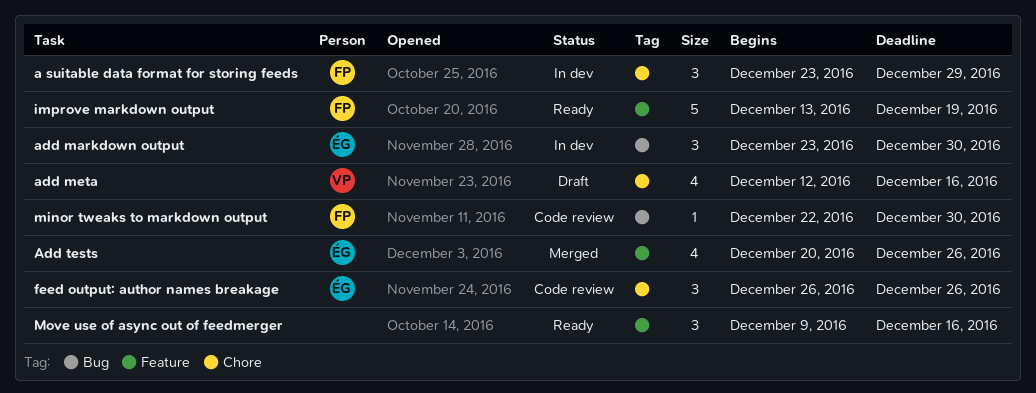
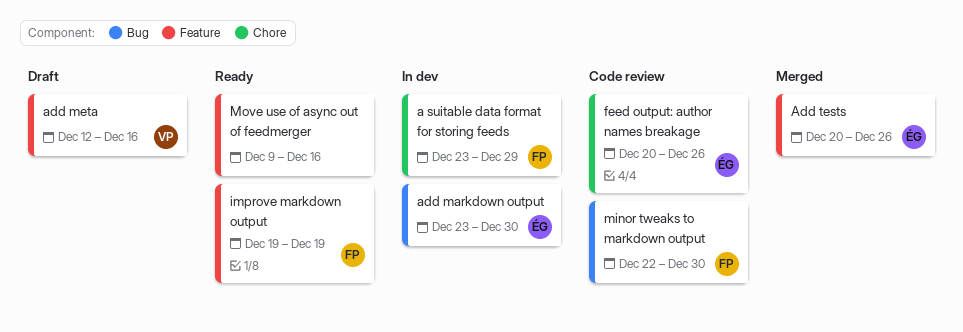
add meta, label: Chore -> Feature
feed output: author names breakage, start: Dec 26 -> Dec 20
improve markdown output, start: Dec 13 -> Dec 19

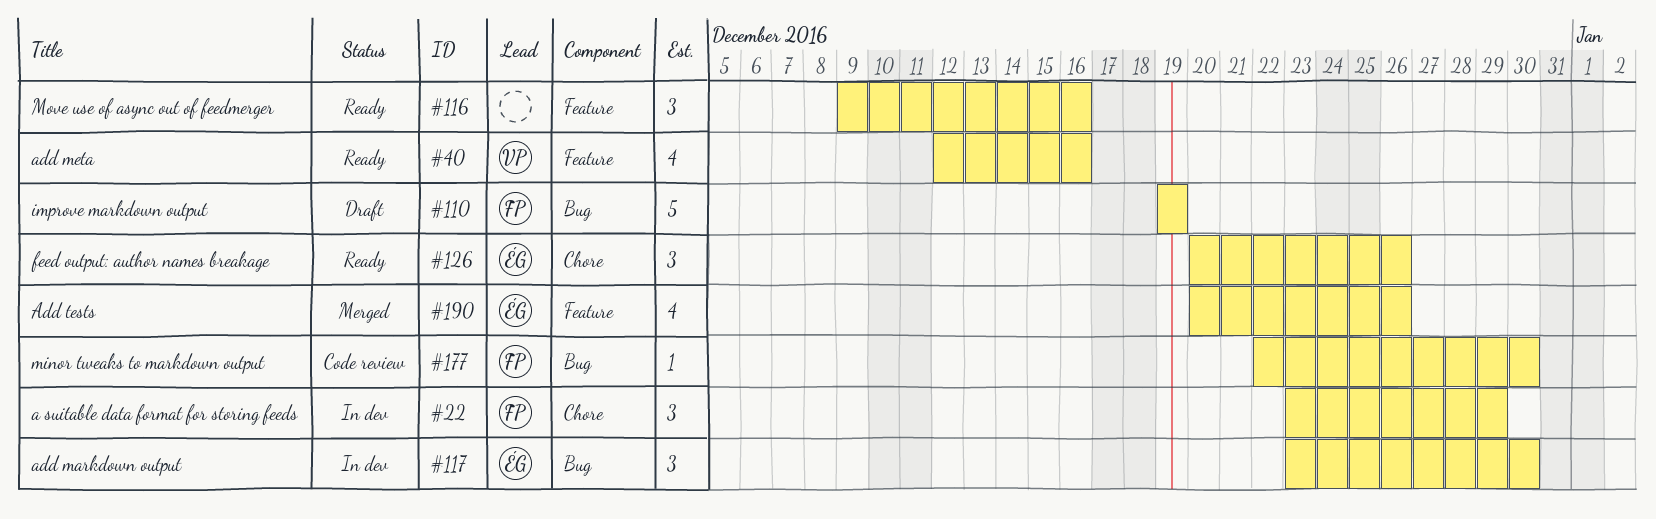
add meta, status: Draft -> Ready
feed output: author names breakage, status: Code review -> Ready
improve markdown output, status: Ready -> Draft
improve markdown output, label: Feature -> Bug

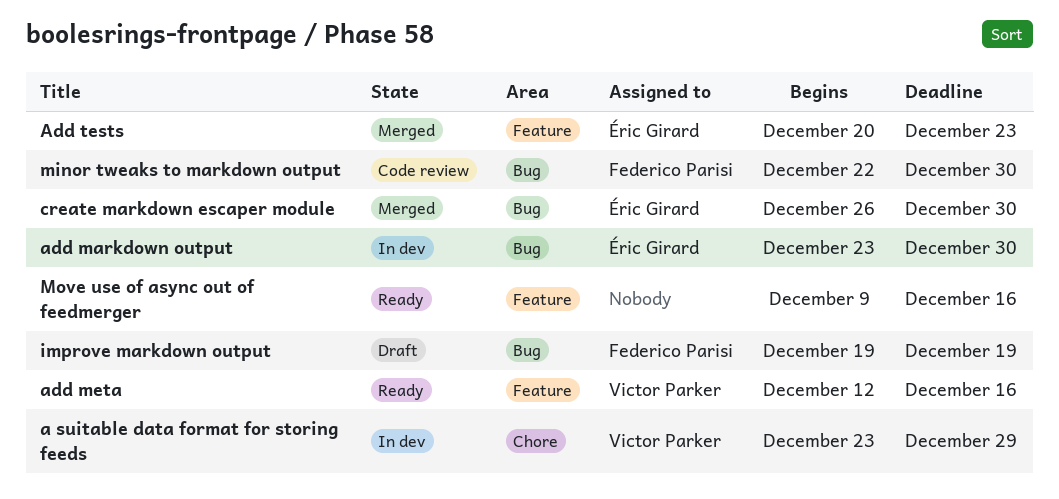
a suitable data format for storing feeds, owner: Federico Parisi -> Victor Parker
Add tests, due: Dec 26 -> Dec 23
create markdown escaper module: none -> present
feed output: author names breakage: present -> none

